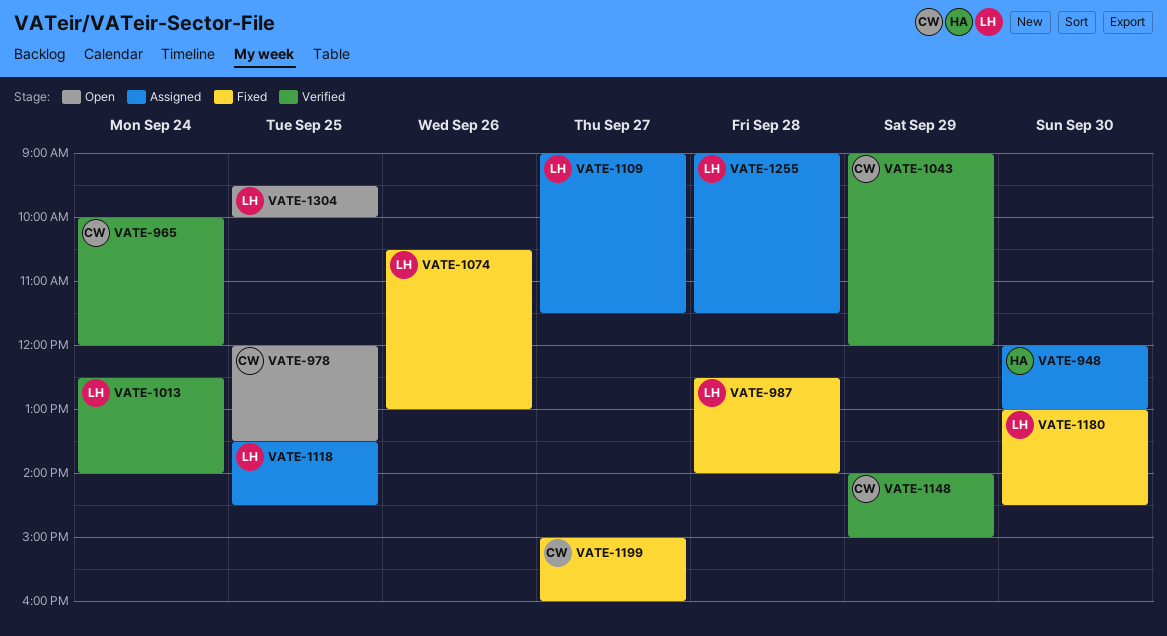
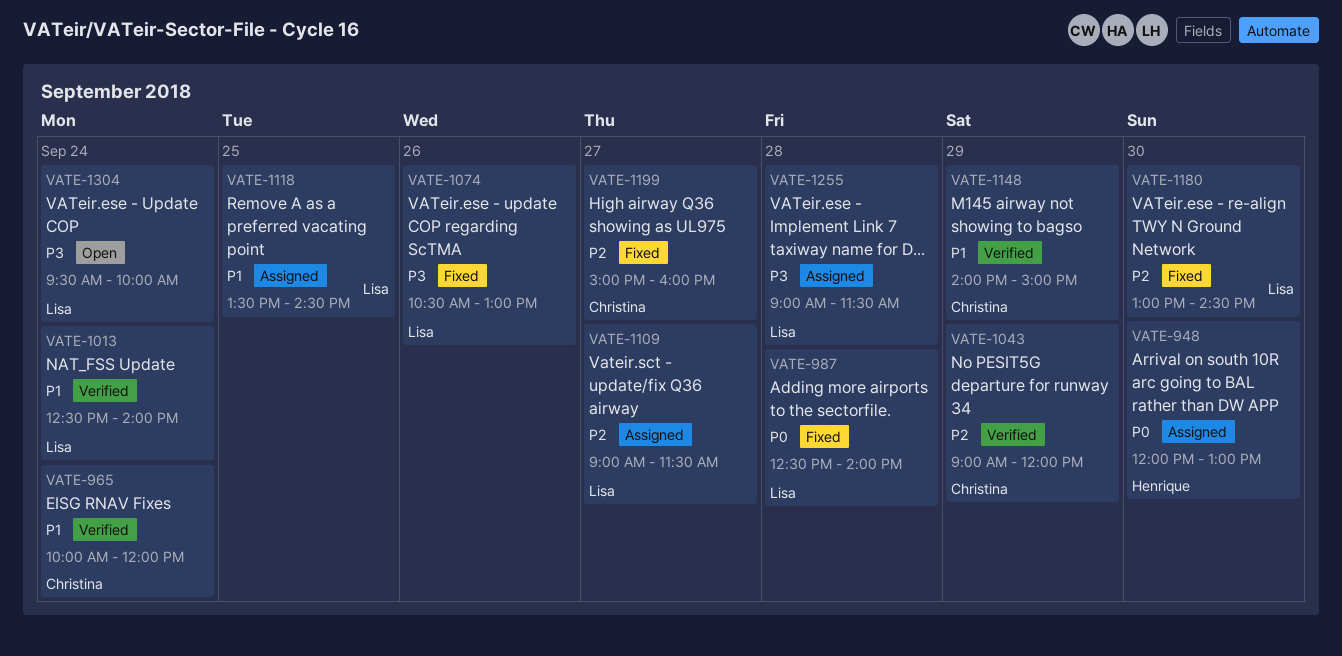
VATE-978: present -> none
VATE-1304, day: Sep 25 -> Sep 24

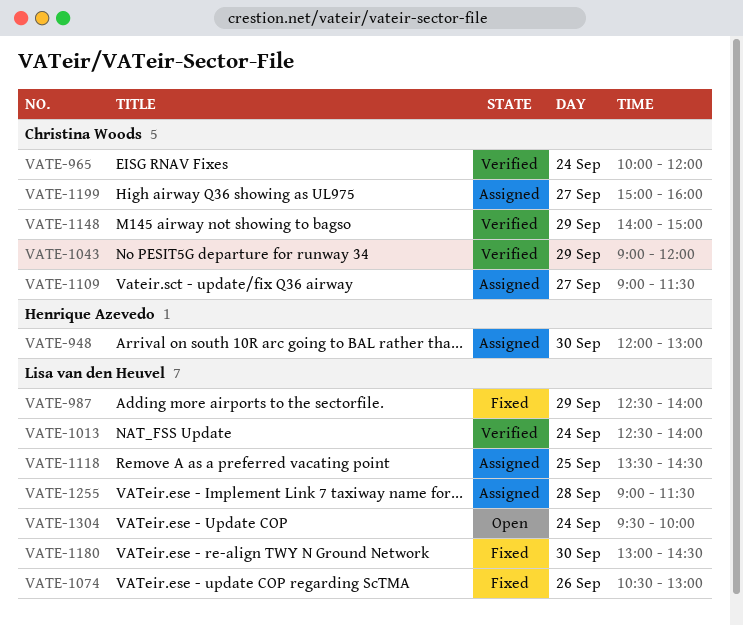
VATE-987, day: Sep 28 -> Sep 29
VATE-1109, owner: Lisa van den Heuvel -> Christina Woods
VATE-1199, status: Fixed -> Assigned

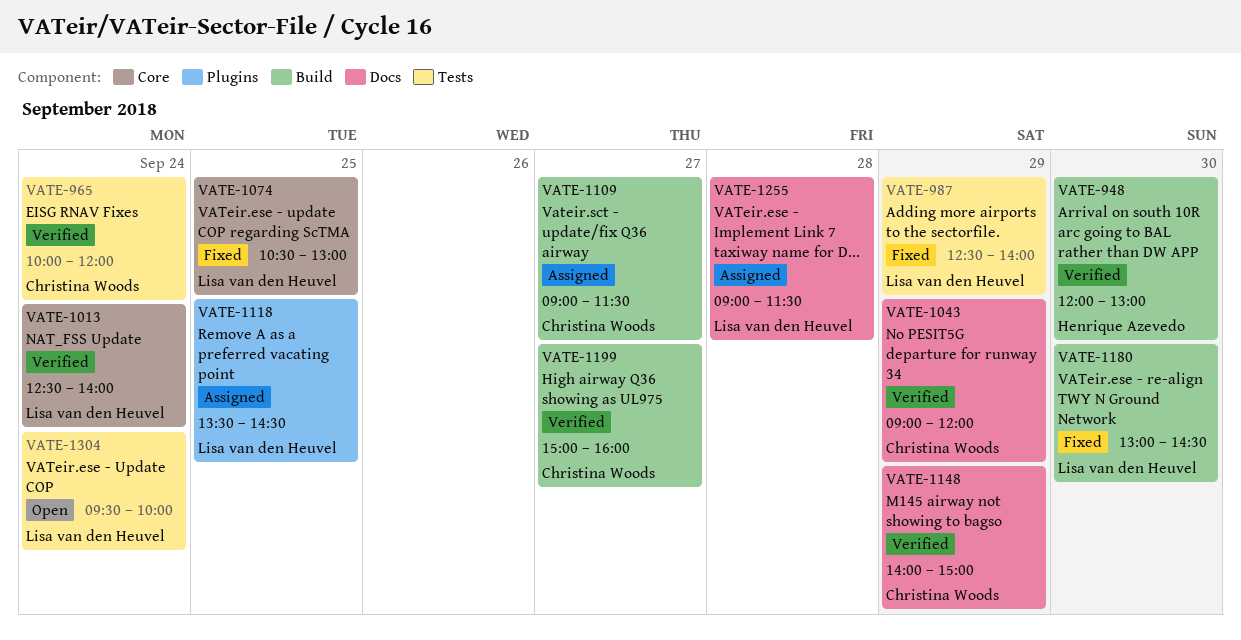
VATE-948, status: Assigned -> Verified
VATE-1074, day: Sep 26 -> Sep 25
VATE-1199, status: Assigned -> Verified

